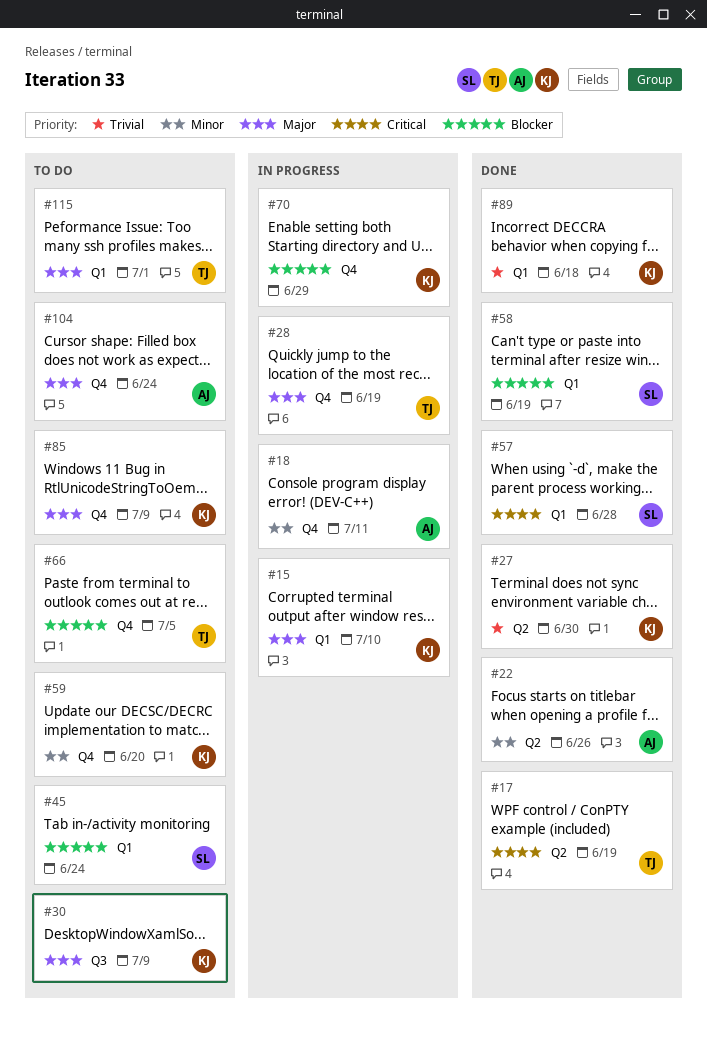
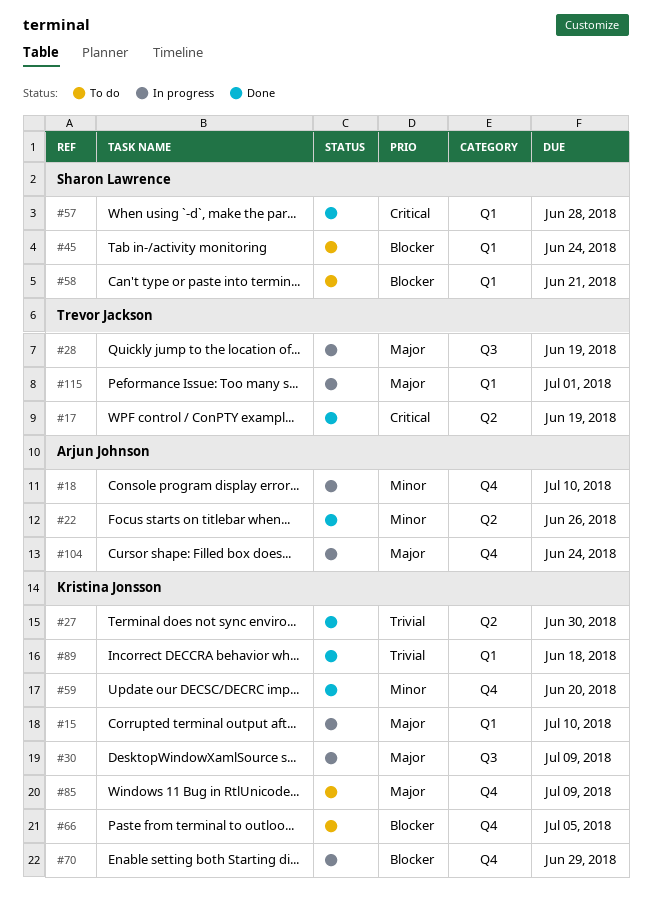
#18, due: Jul 11 -> Jul 10
#28, label: Q4 -> Q3
#30, status: To do -> In progress
#58, status: Done -> To do
#58, due: Jun 19 -> Jun 21
#59, status: To do -> Done
#66, owner: Trevor Jackson -> Kristina Jonsson
#104, status: To do -> In progress
#115, status: To do -> In progress

